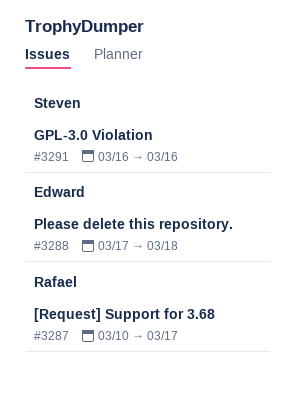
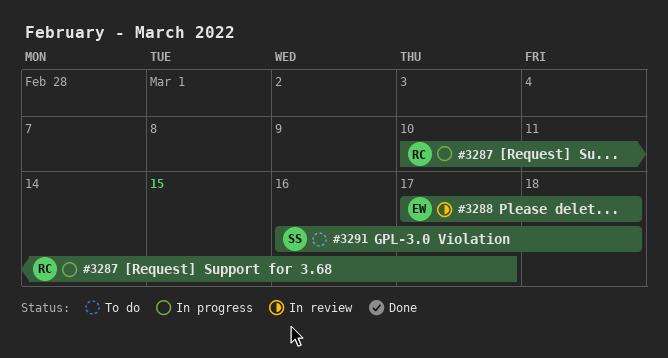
#3291, due: Mar 16 -> Mar 18

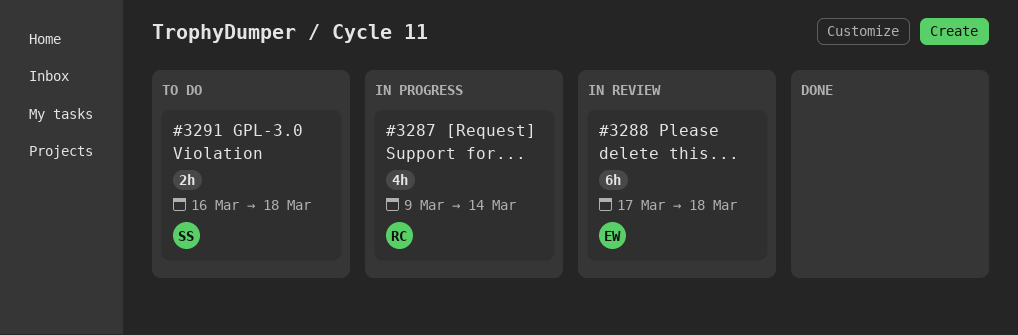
#3287, start: Mar 10 -> Mar 9
#3287, due: Mar 17 -> Mar 14

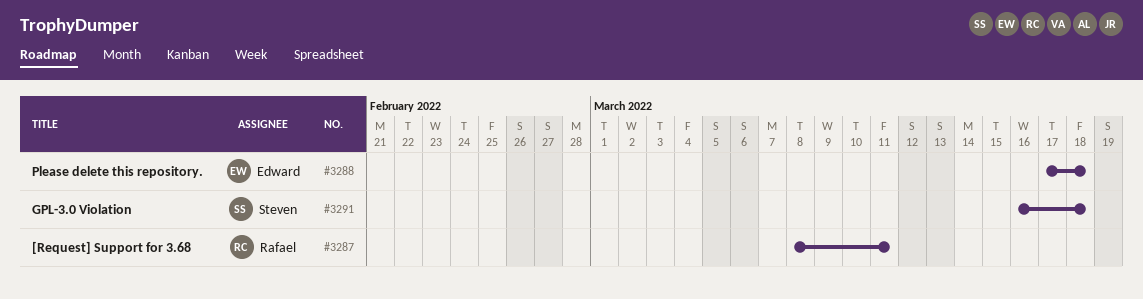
#3287, start: Mar 9 -> Mar 8
#3287, due: Mar 14 -> Mar 11

